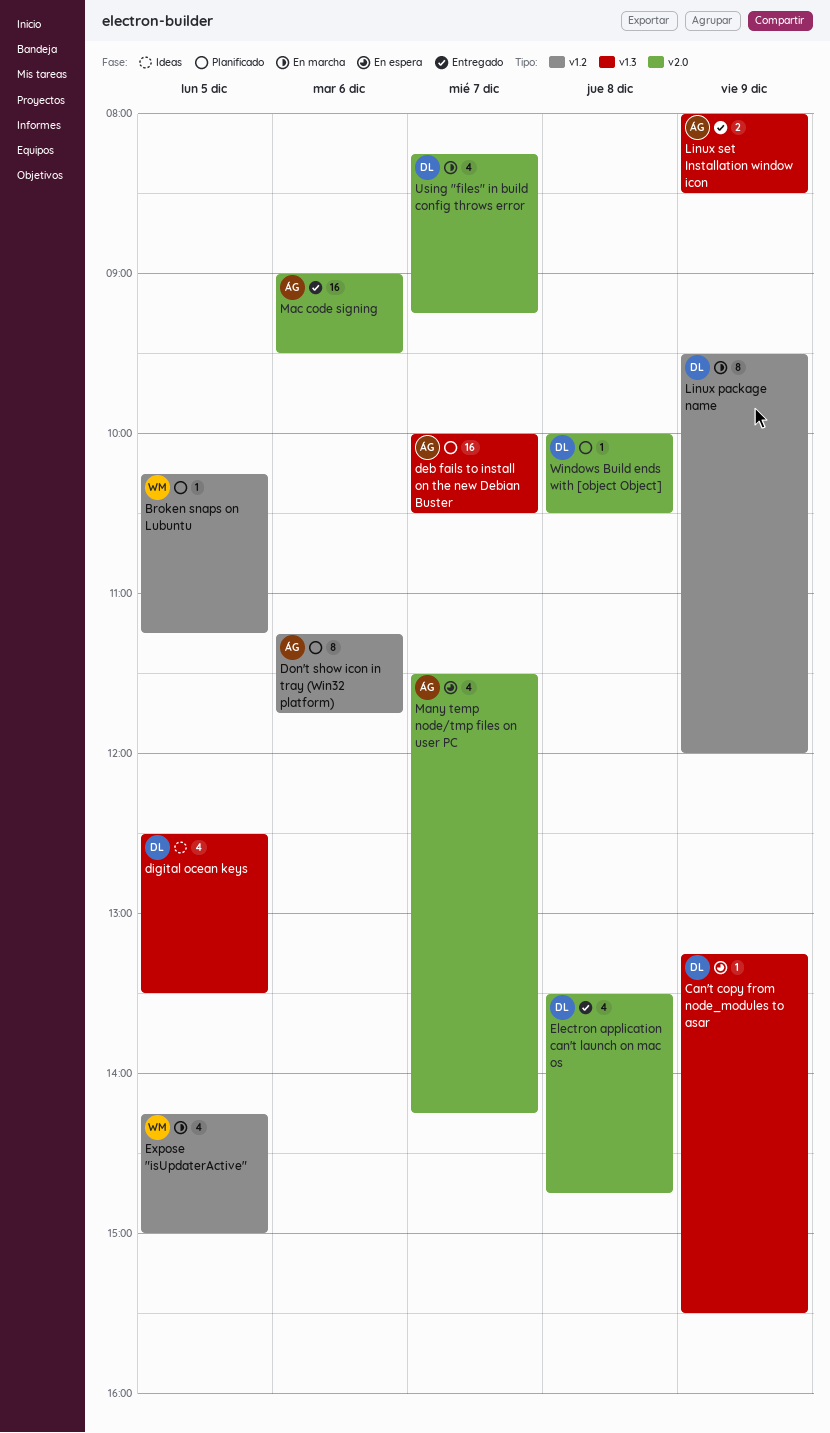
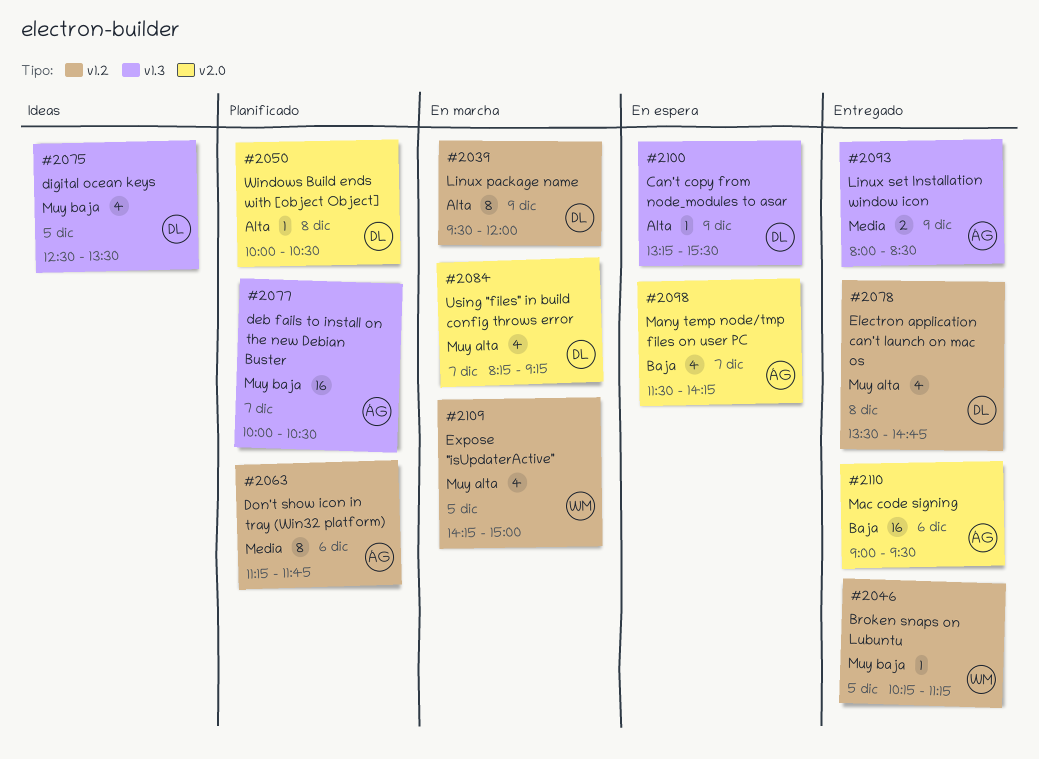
Broken snaps on Lubuntu, status: Planificado -> Entregado
Electron application can't launch on mac os, label: v2.0 -> v1.2

